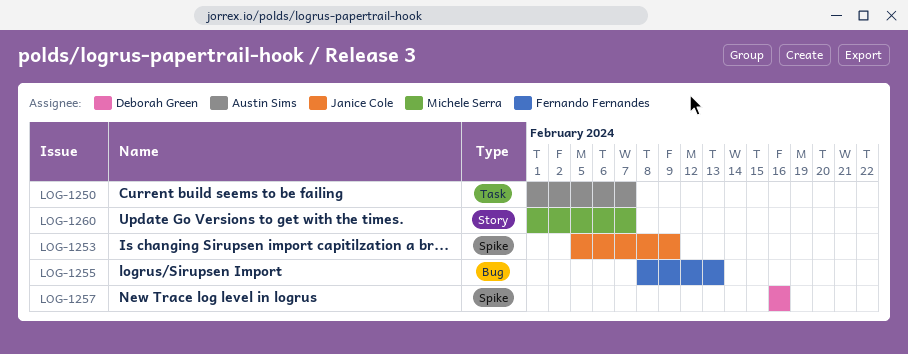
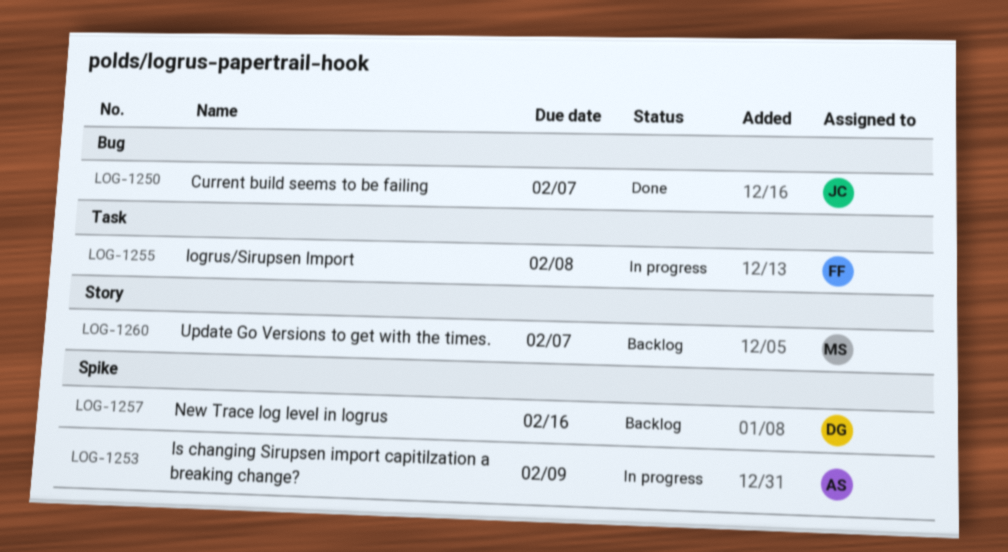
LOG-1250, owner: Austin Sims -> Janice Cole
LOG-1250, label: Task -> Bug
LOG-1253, owner: Janice Cole -> Austin Sims
LOG-1255, label: Bug -> Task
LOG-1255, due: Feb 13 -> Feb 8

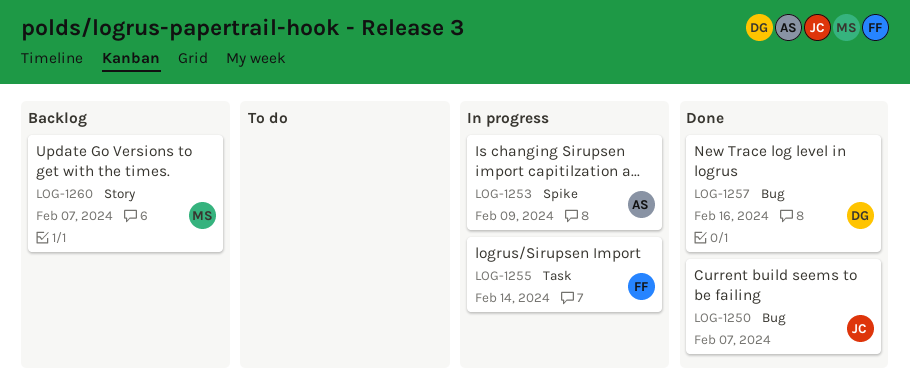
LOG-1255, due: Feb 8 -> Feb 14
LOG-1257, status: Backlog -> Done
LOG-1257, label: Spike -> Bug

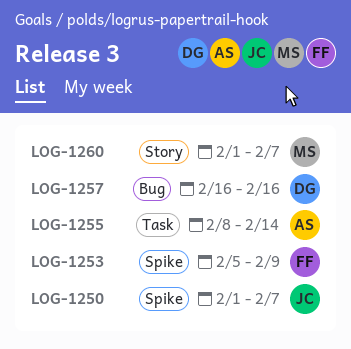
LOG-1250, label: Bug -> Spike
LOG-1253, owner: AS -> FF
LOG-1255, owner: FF -> AS

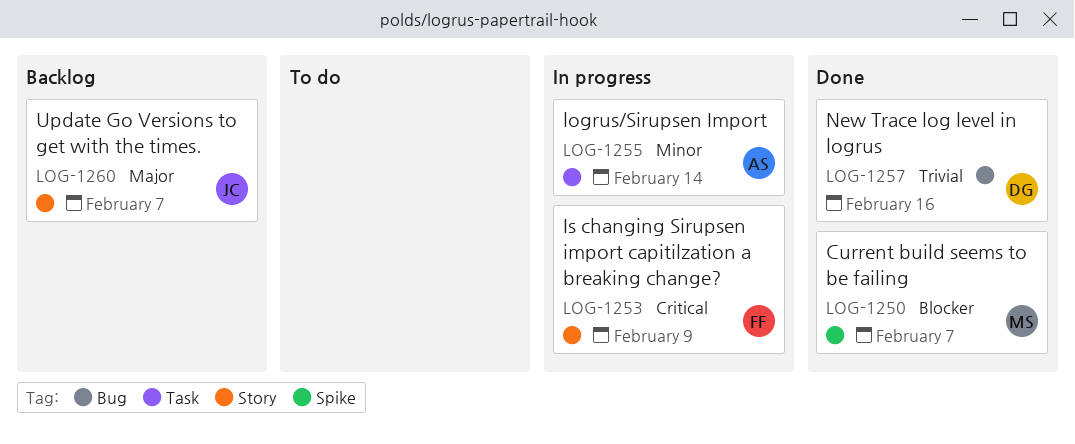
LOG-1250, owner: JC -> MS
LOG-1253, label: Spike -> Story
LOG-1260, owner: MS -> JC

